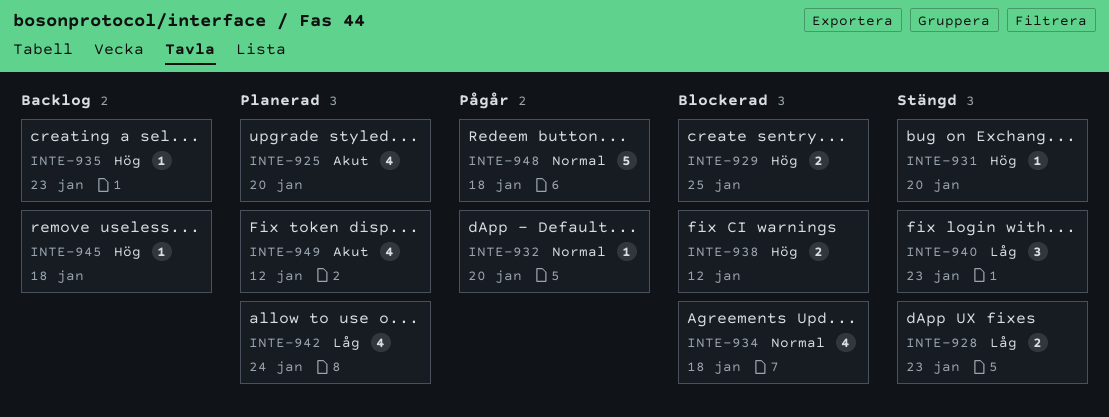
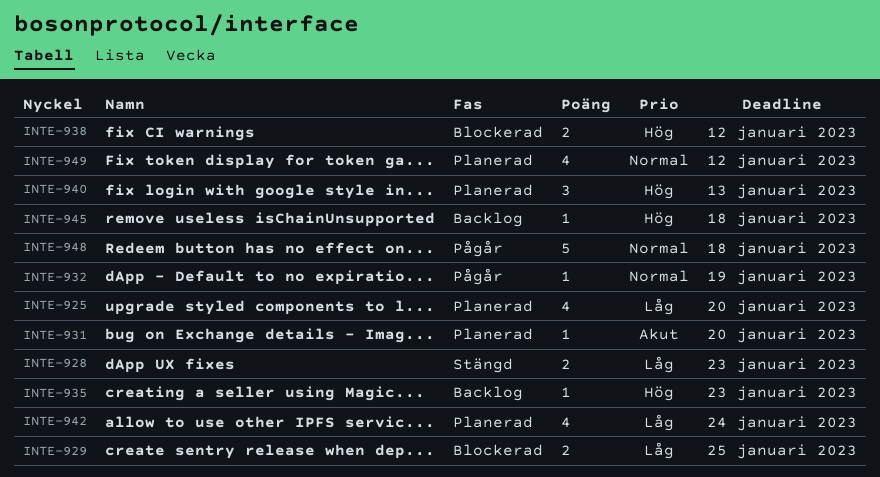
INTE-925, priority: Akut -> Låg
INTE-929, priority: Hög -> Låg
INTE-931, status: Stängd -> Planerad
INTE-931, priority: Hög -> Akut
INTE-932, due: Jan 20 -> Jan 19
INTE-934: present -> none
INTE-940, status: Stängd -> Planerad
INTE-940, priority: Låg -> Hög
INTE-940, due: Jan 23 -> Jan 13
INTE-949, priority: Akut -> Normal

